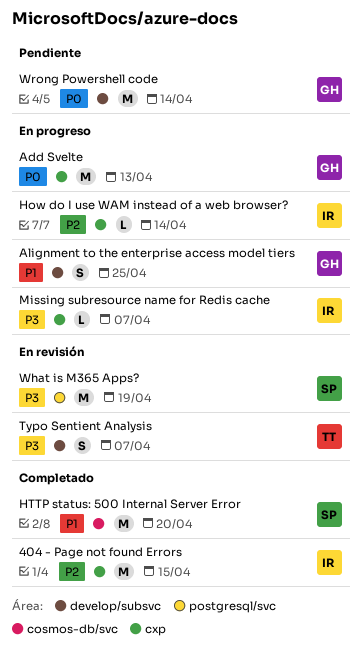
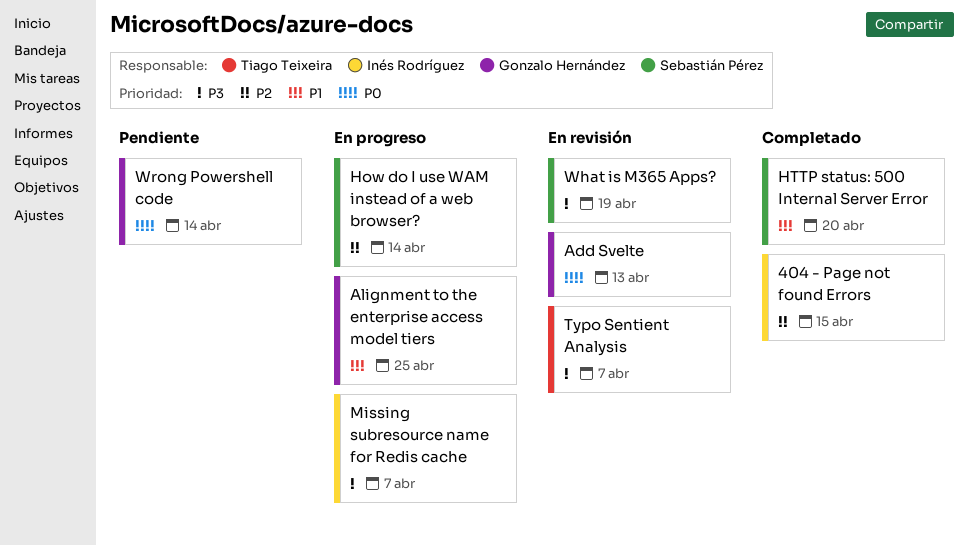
Add Svelte, status: En progreso -> En revisión
How do I use WAM instead of a web browser?, owner: Inés Rodríguez -> Sebastián Pérez

